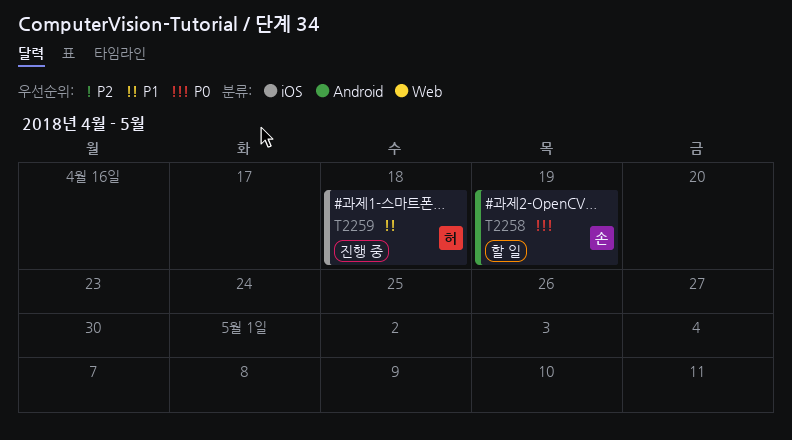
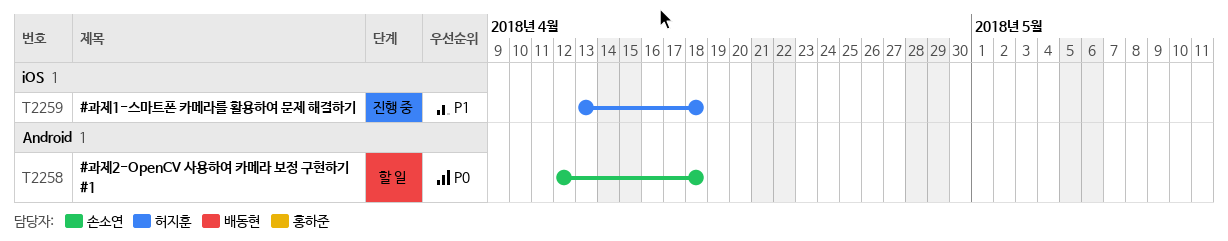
T2258, due: Apr 19 -> Apr 18

